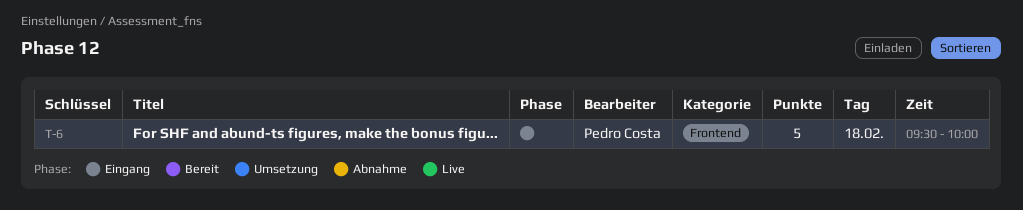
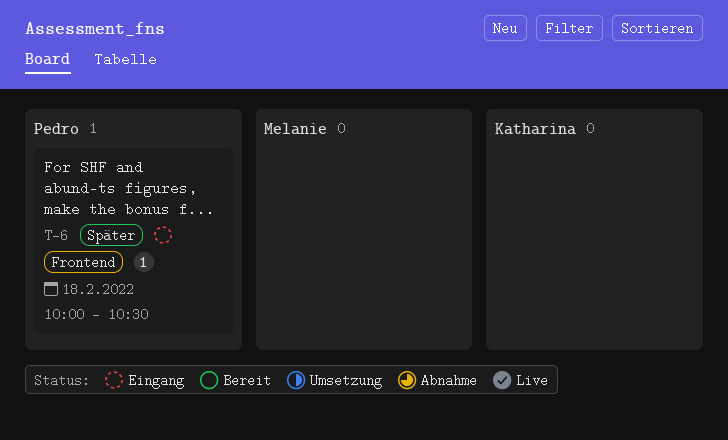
T-6, estimate: 5 -> 1
T-6, begins: 09:30 -> 10:00
T-6, ends: 10:00 -> 10:30

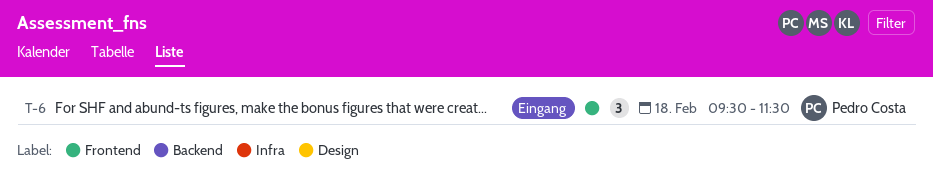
T-6, estimate: 1 -> 3
T-6, begins: 10:00 -> 09:30
T-6, ends: 10:30 -> 11:30

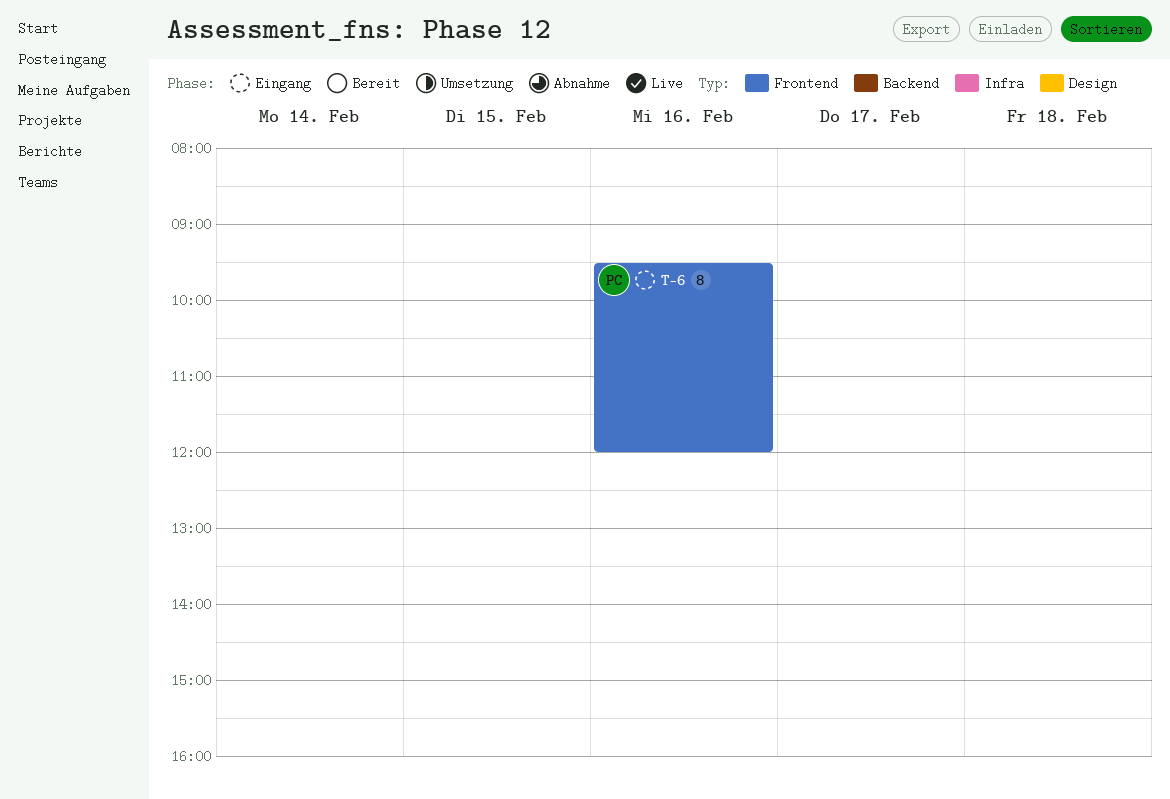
T-6, estimate: 3 -> 8
T-6, day: Feb 18 -> Feb 16
T-6, ends: 11:30 -> 12:00

